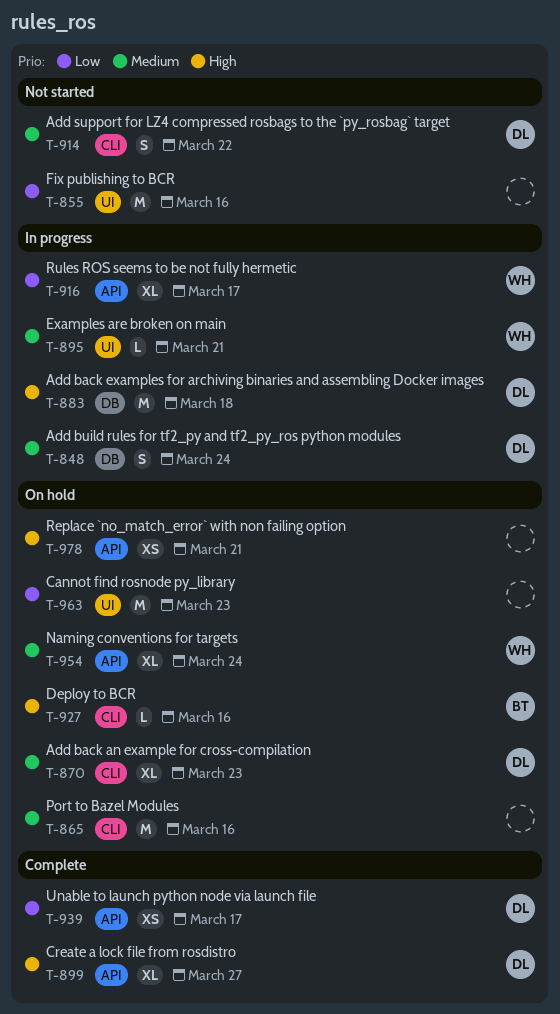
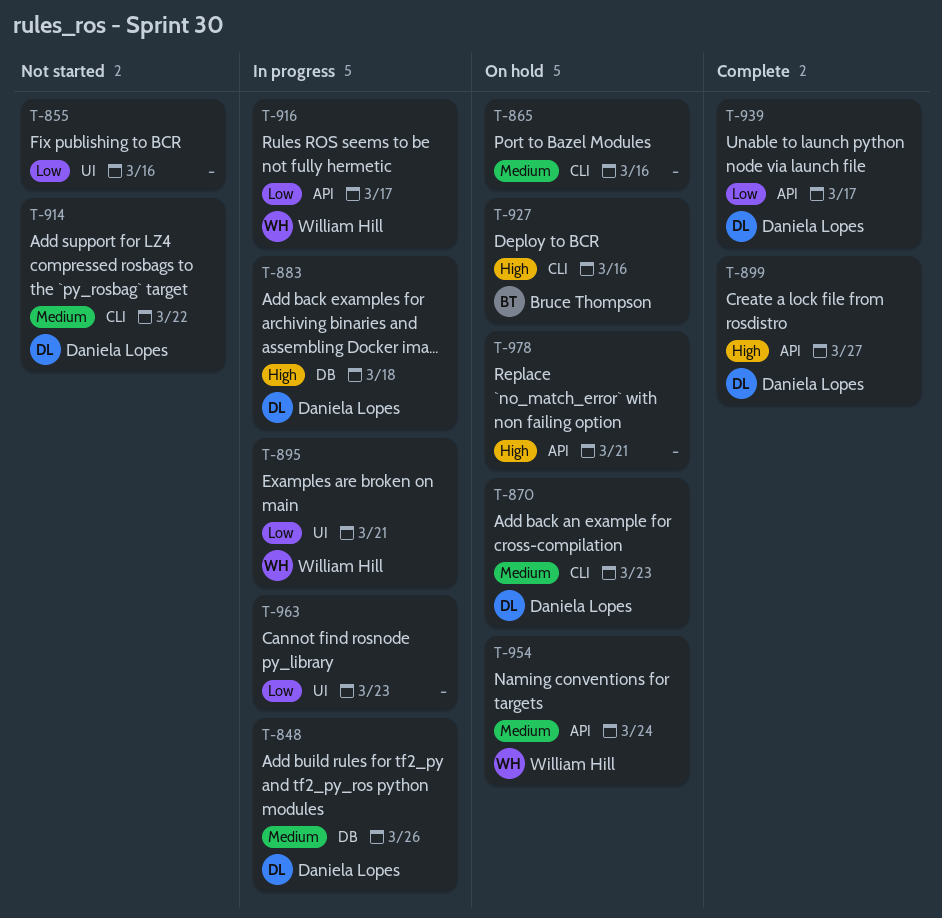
T-848, due: Mar 24 -> Mar 26
T-895, priority: Medium -> Low
T-963, status: On hold -> In progress

